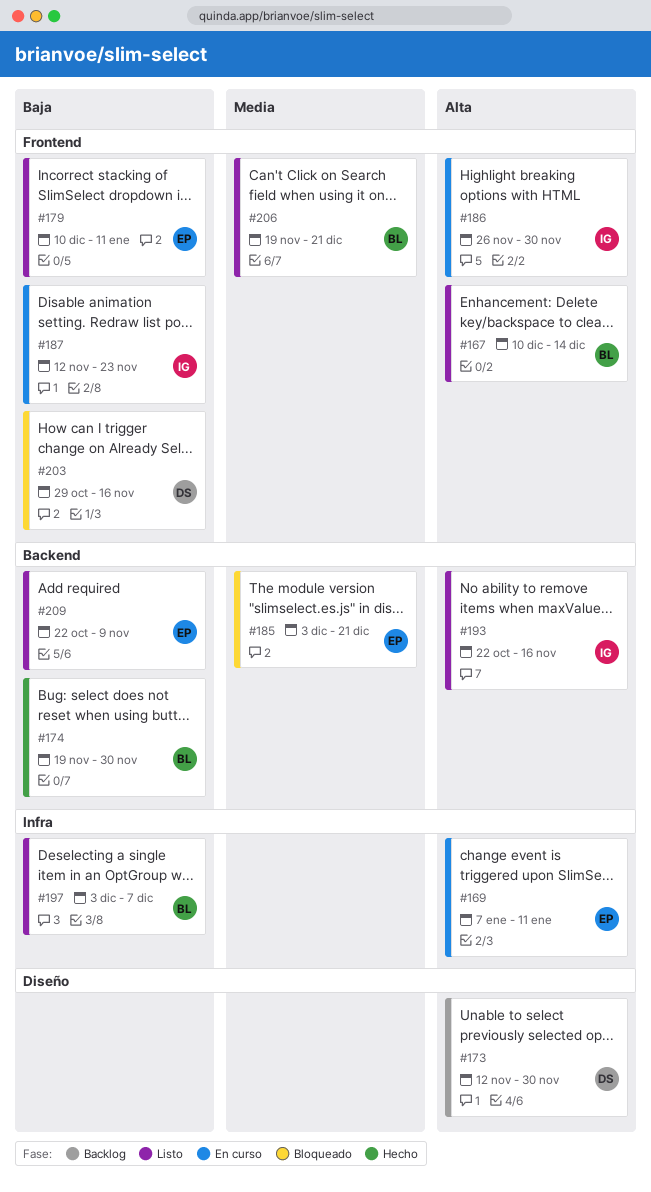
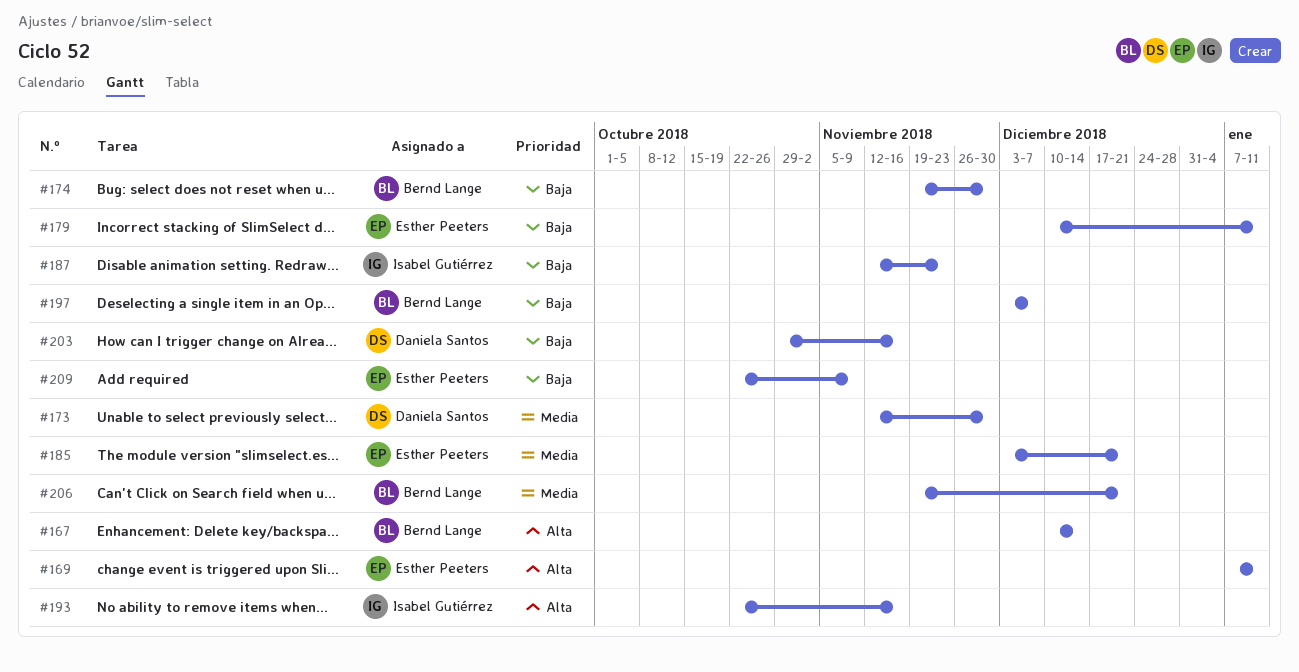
#173, priority: Alta -> Media
#186: present -> none

